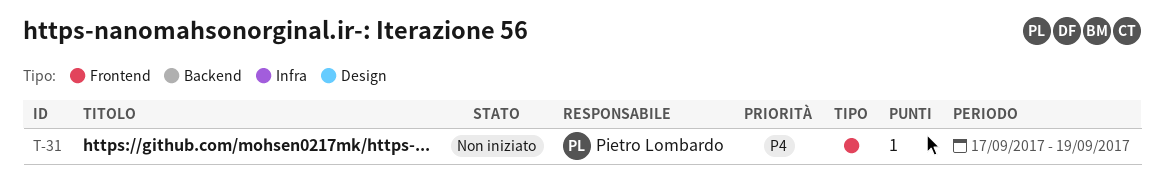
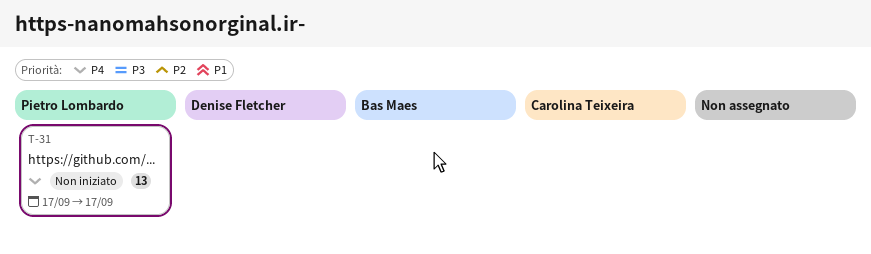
T-31, estimate: 1 -> 13
T-31, due: Sep 19 -> Sep 17

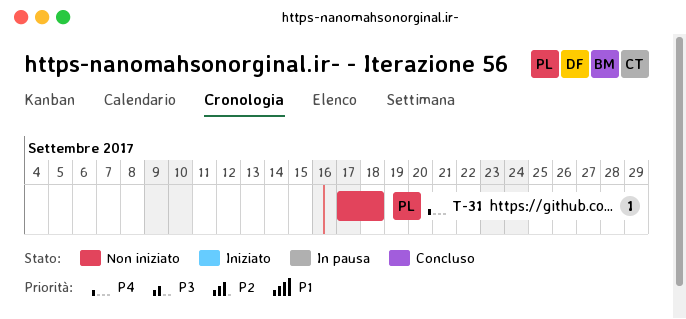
T-31, estimate: 13 -> 1
T-31, due: Sep 17 -> Sep 18

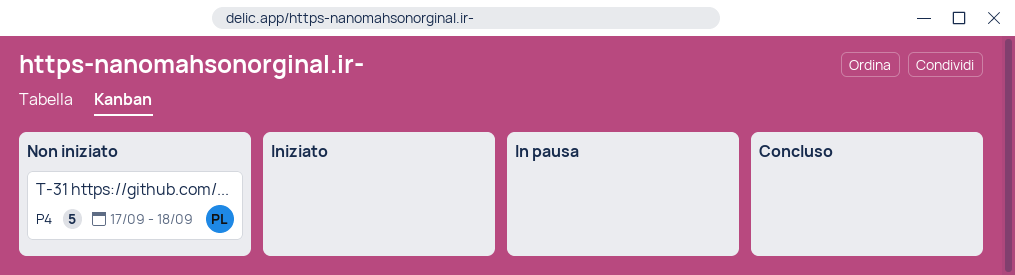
T-31, estimate: 1 -> 5

